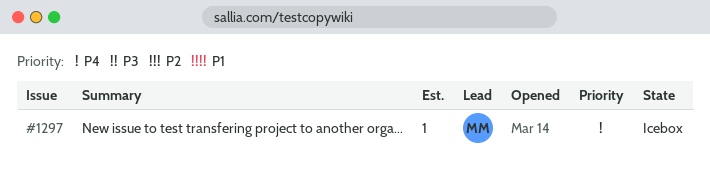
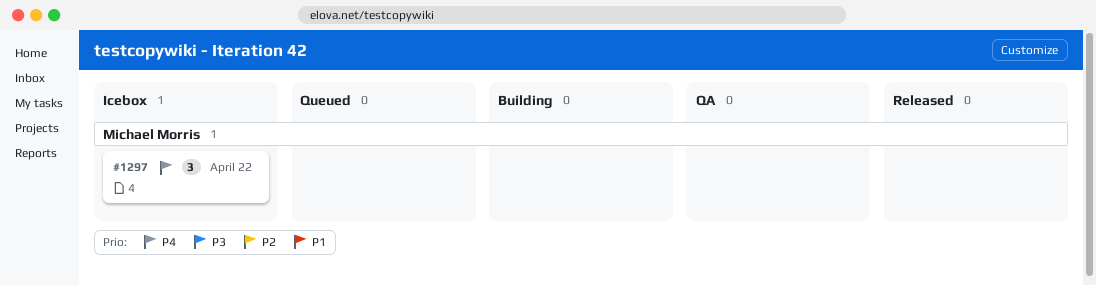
#1297, estimate: 1 -> 3

